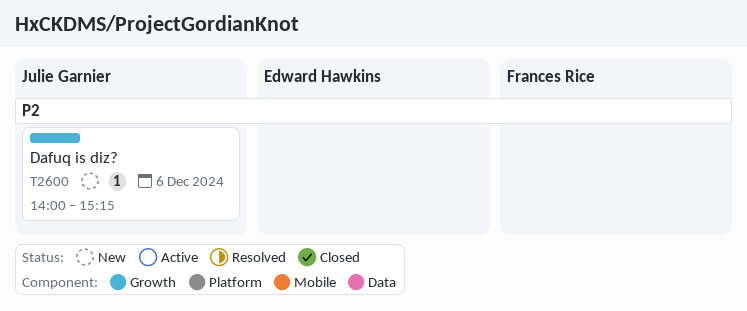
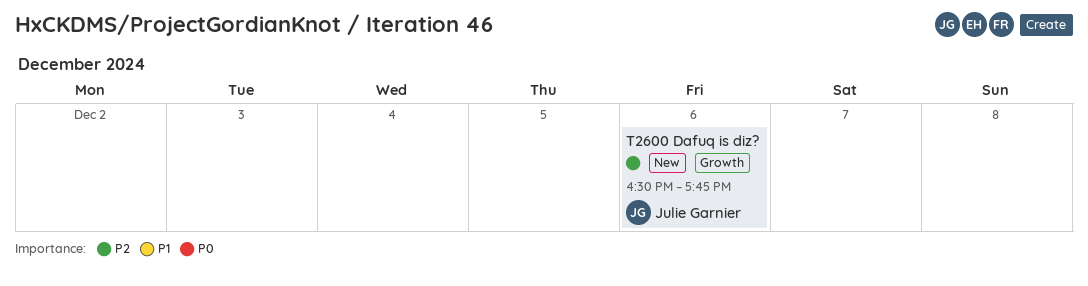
T2600, begins: 14:00 -> 16:30
T2600, ends: 15:15 -> 17:45

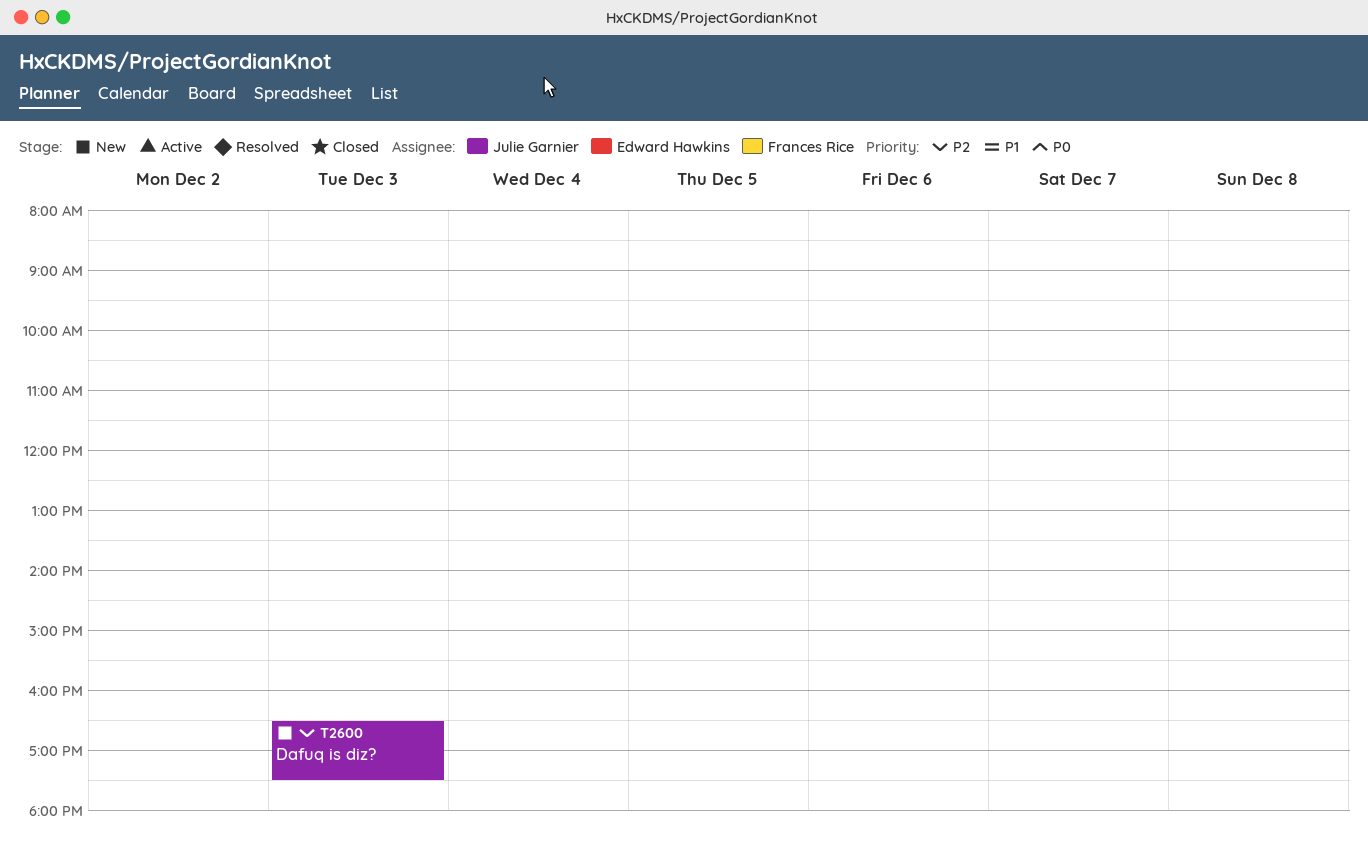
T2600, day: Dec 6 -> Dec 3
T2600, ends: 17:45 -> 17:30

